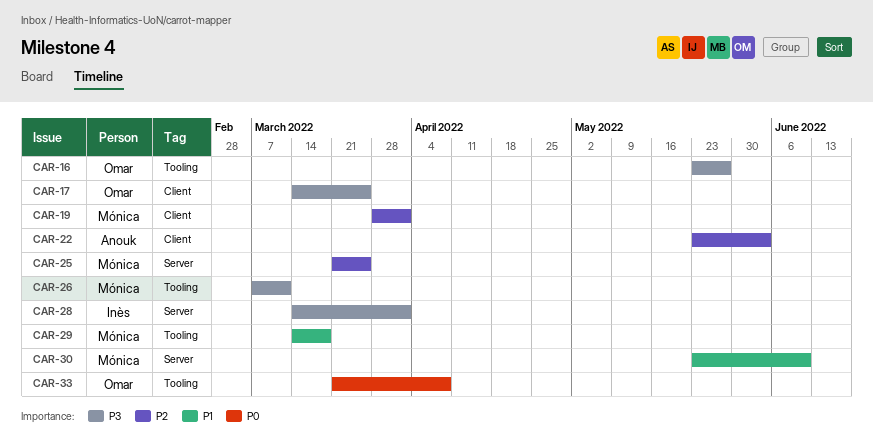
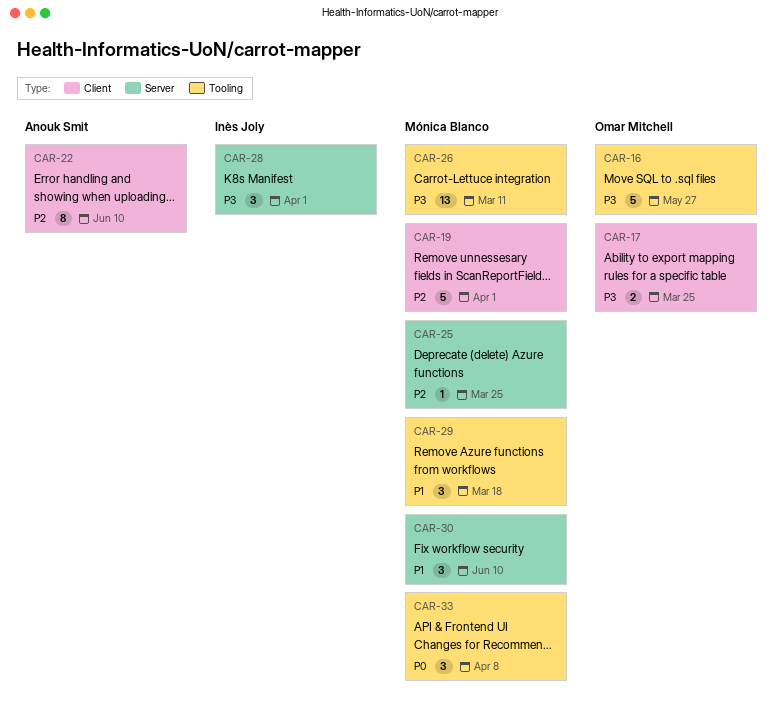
CAR-22, due: Jun 3 -> Jun 10
CAR-33, owner: Omar Mitchell -> Mónica Blanco

